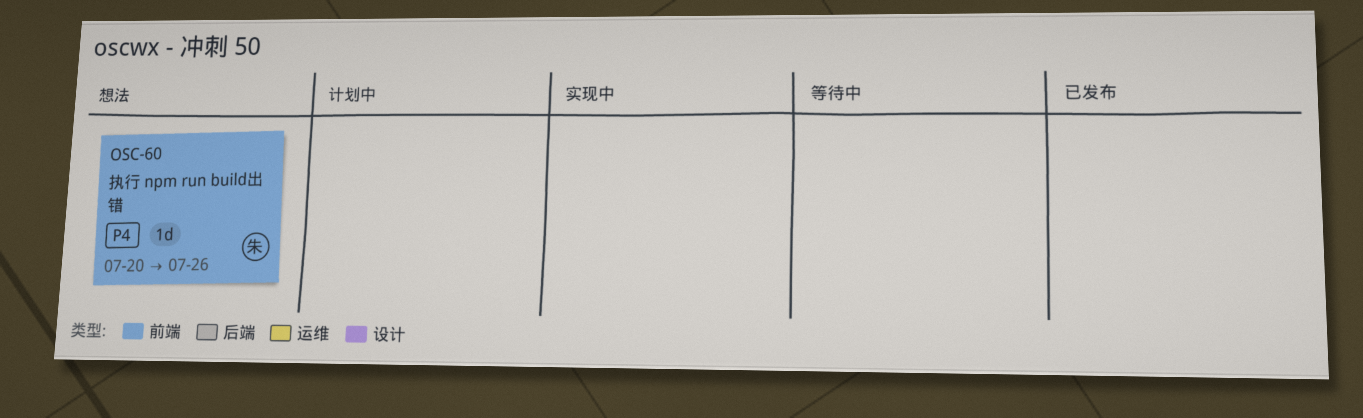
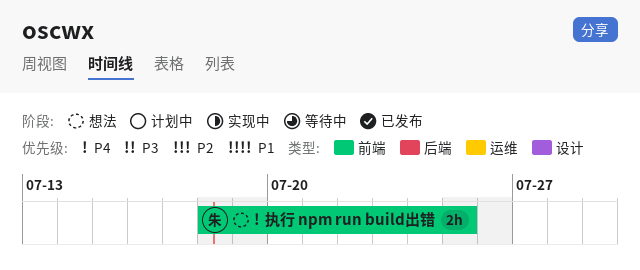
执行 npm run build出错, estimate: 1d -> 2h
执行 npm run build出错, start: Jul 20 -> Jul 18
执行 npm run build出错, due: Jul 26 -> Jul 25

